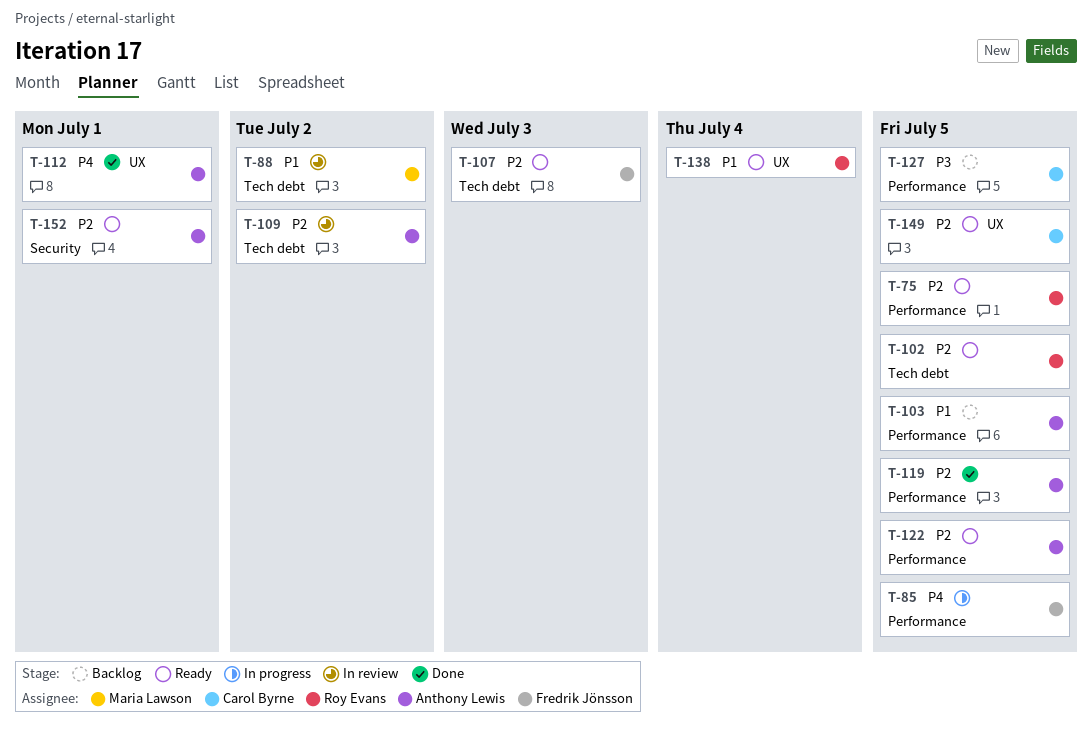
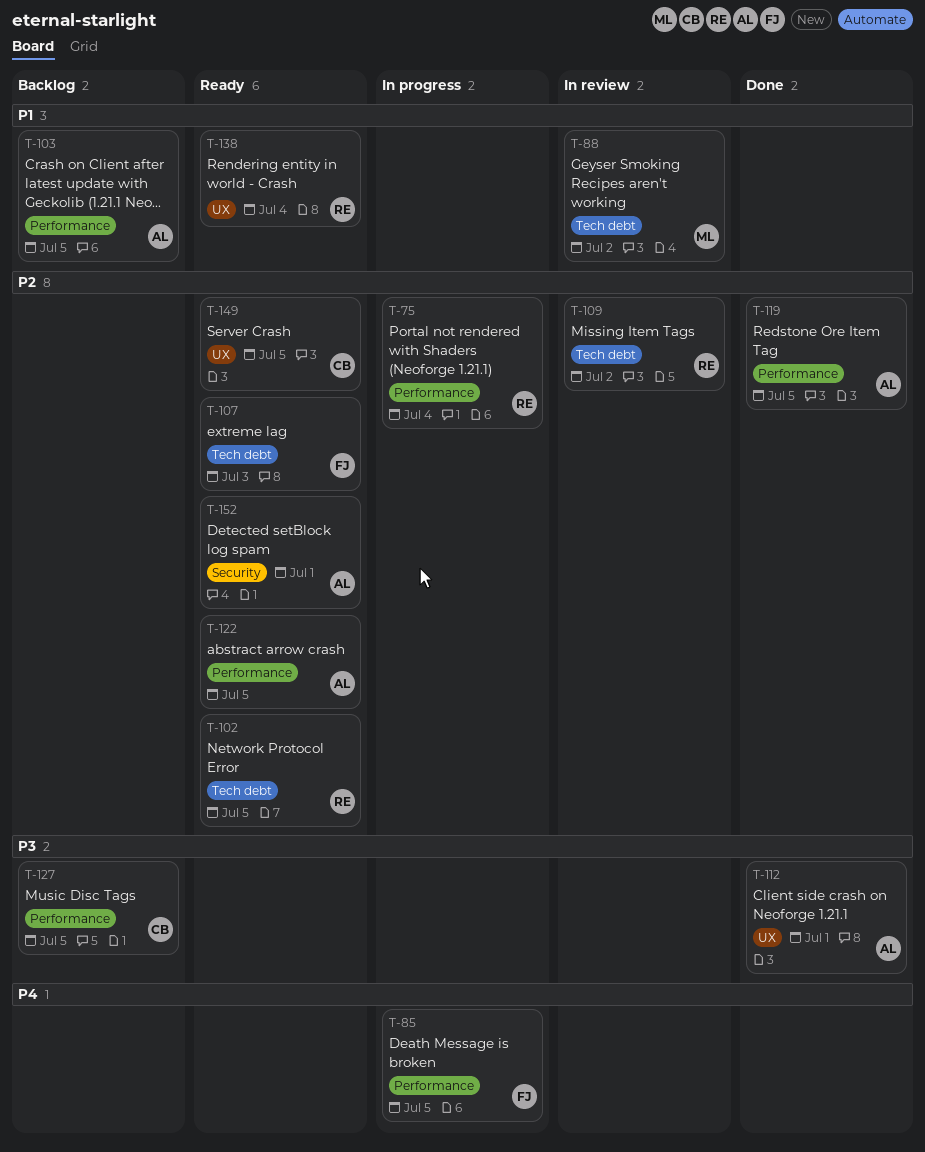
T-75, status: Ready -> In progress
T-75, due: Jul 5 -> Jul 4
T-109, owner: Anthony Lewis -> Roy Evans
T-112, priority: P4 -> P3

